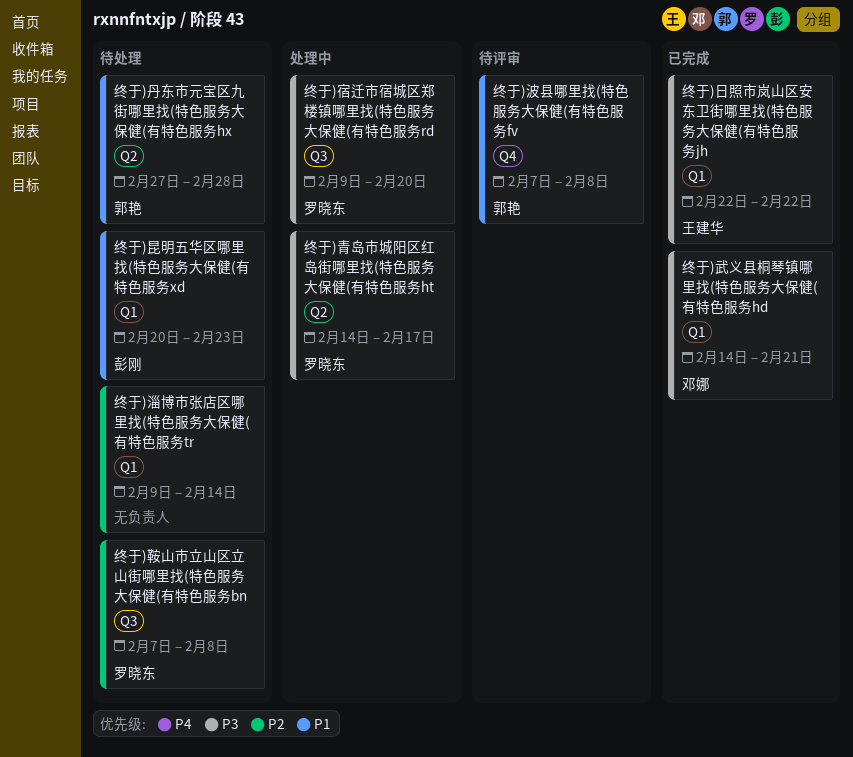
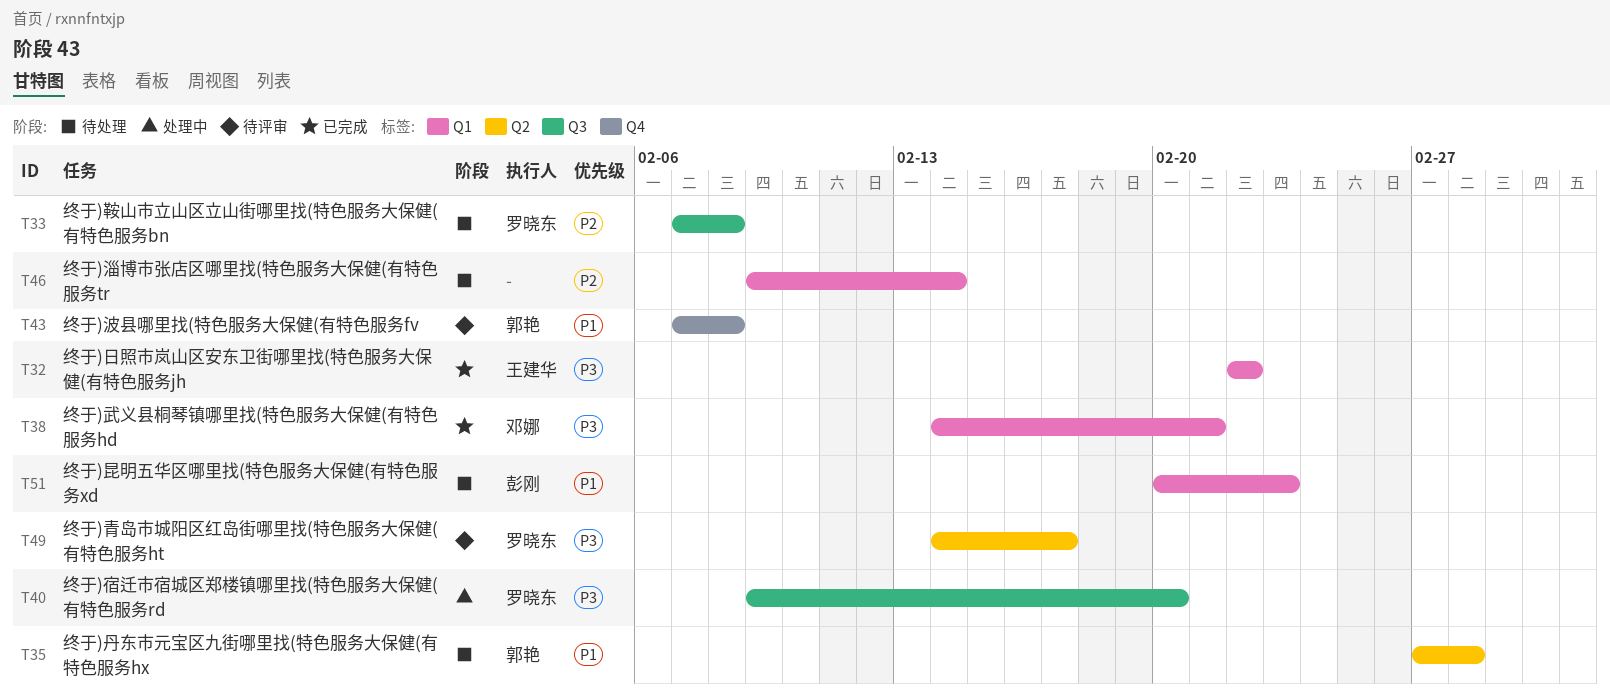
终于)青岛市城阳区红岛街哪里找(特色服务大保健(有特色服务ht, status: 处理中 -> 待评审

